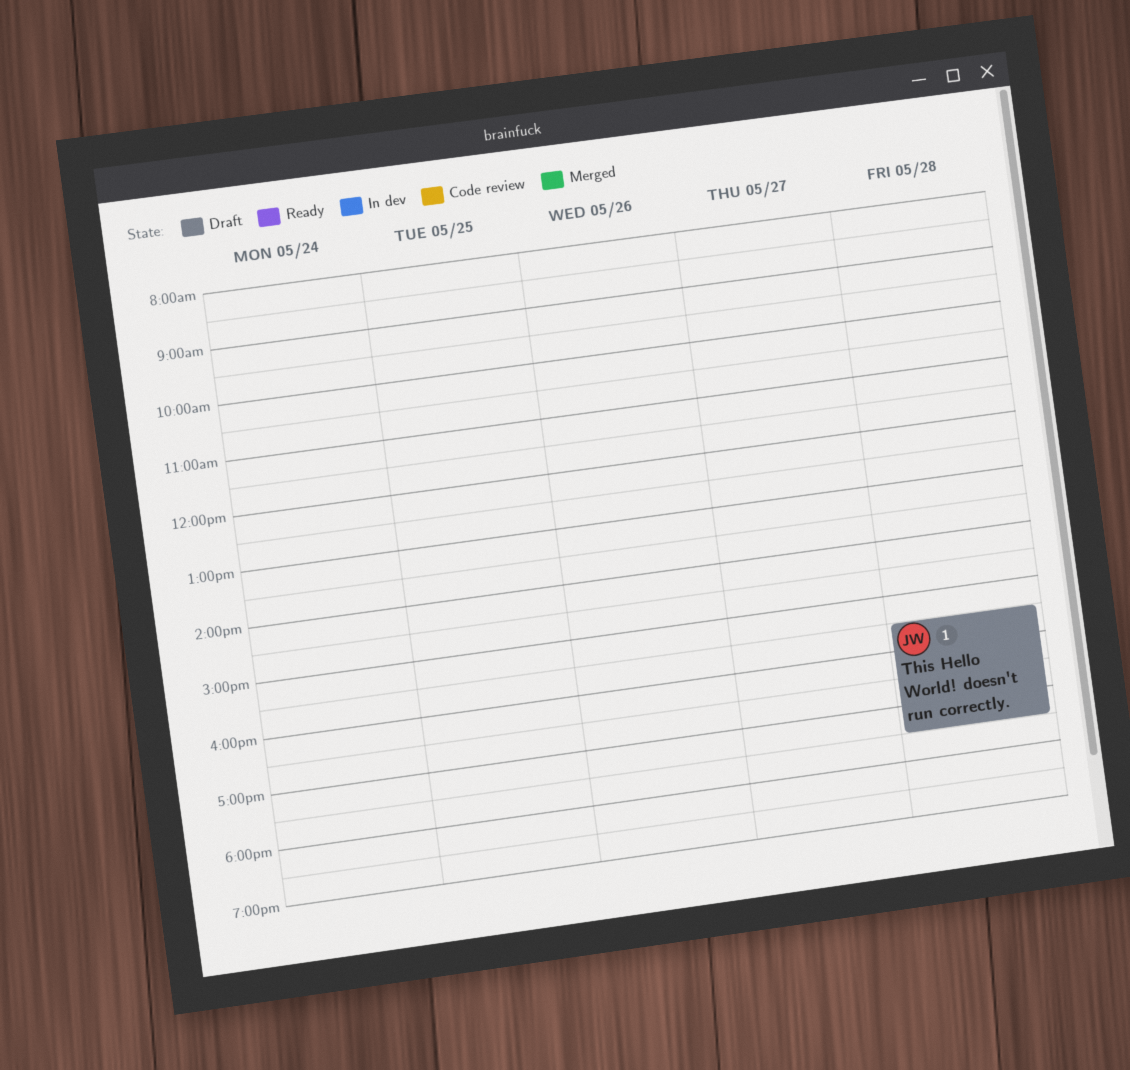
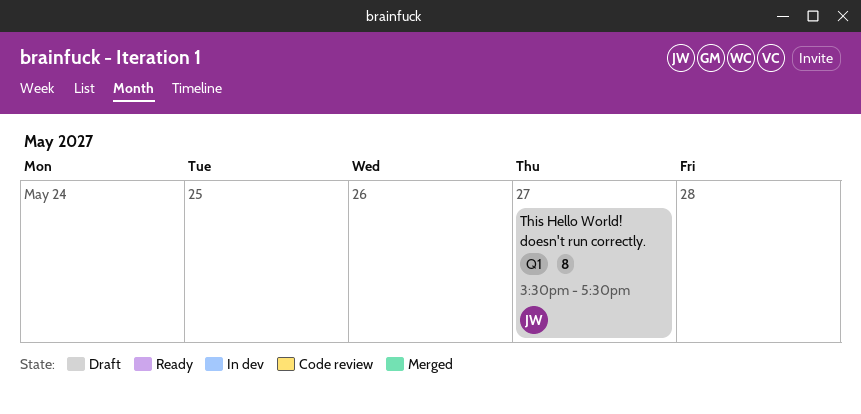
This Hello World! doesn't run correctly., estimate: 1 -> 8
This Hello World! doesn't run correctly., day: May 28 -> May 27

